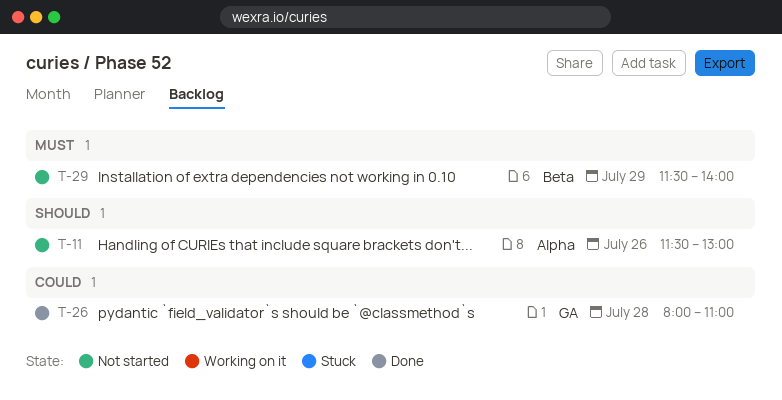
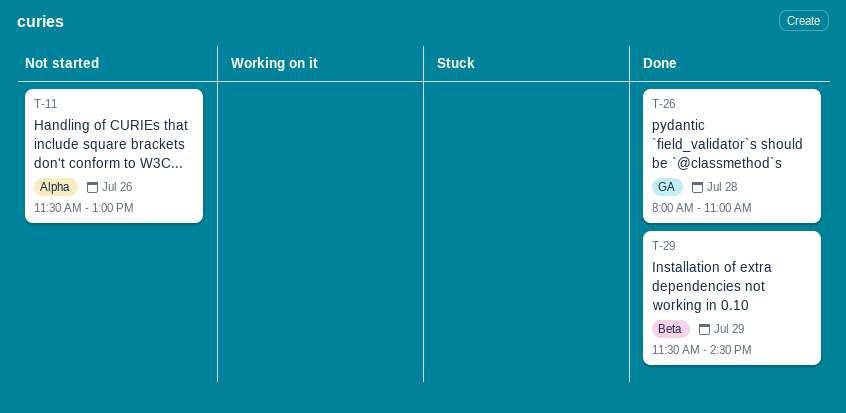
T-29, status: Not started -> Done
T-29, ends: 14:00 -> 14:30

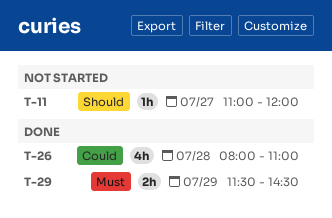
T-11, day: Jul 26 -> Jul 27
T-11, begins: 11:30 -> 11:00
T-11, ends: 13:00 -> 12:00

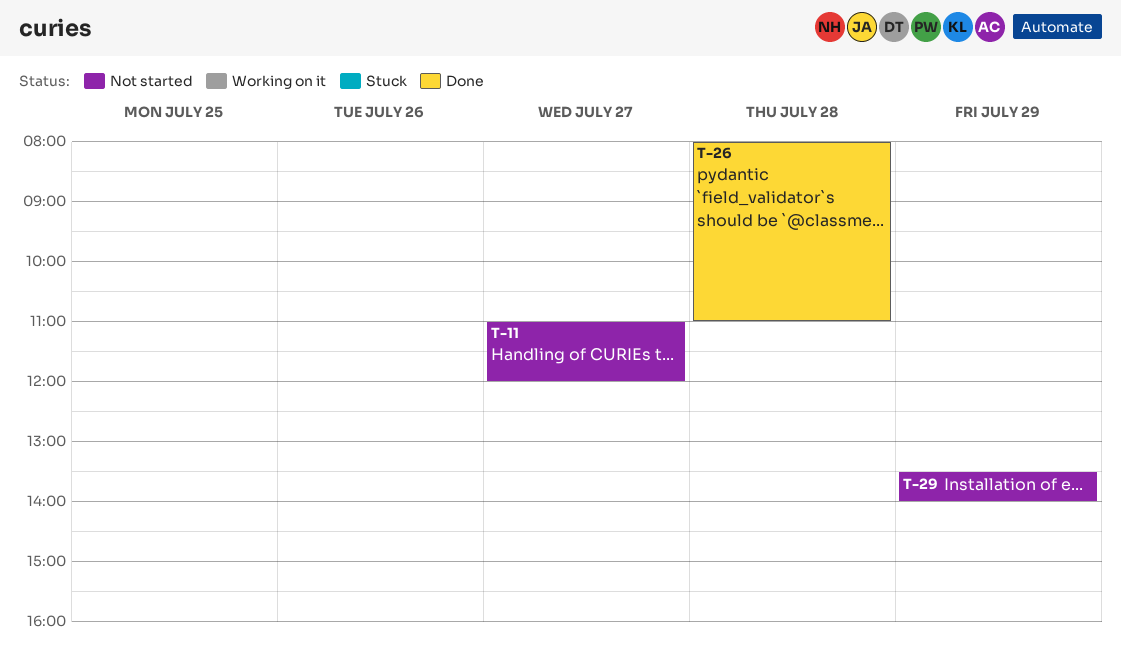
T-29, status: Done -> Not started
T-29, begins: 11:30 -> 13:30
T-29, ends: 14:30 -> 14:00

